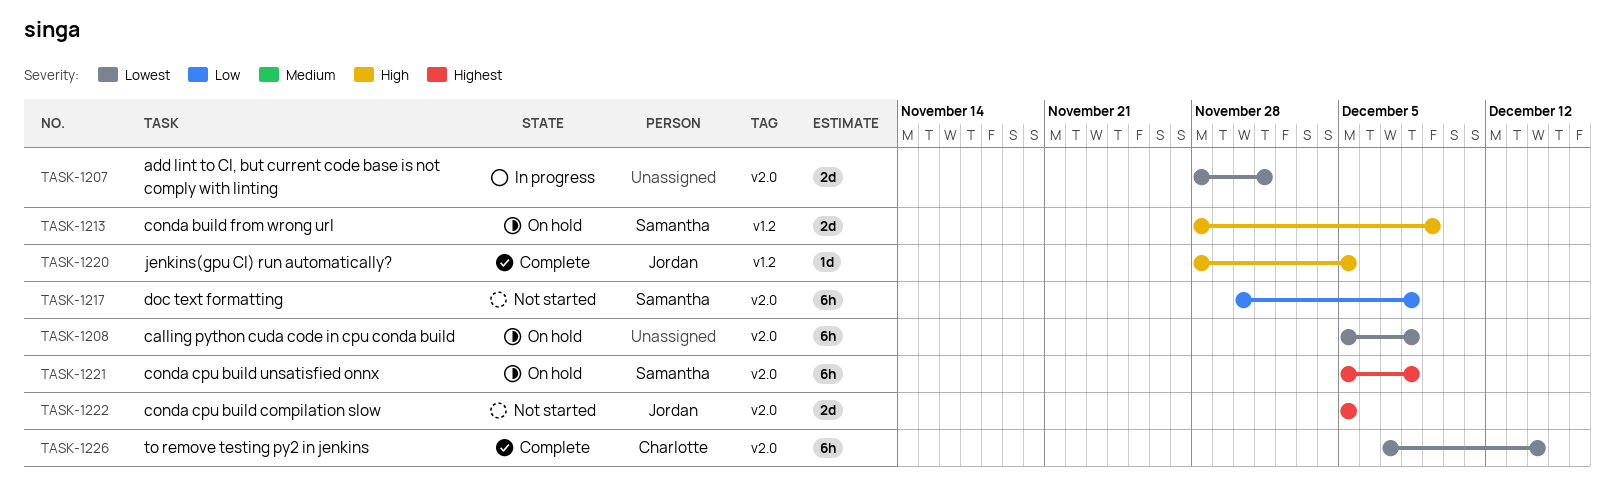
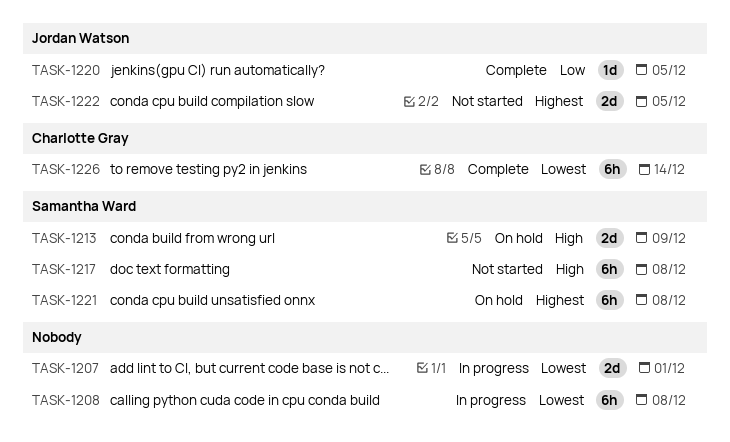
TASK-1208, status: On hold -> In progress
TASK-1217, priority: Low -> High
TASK-1220, priority: High -> Low

